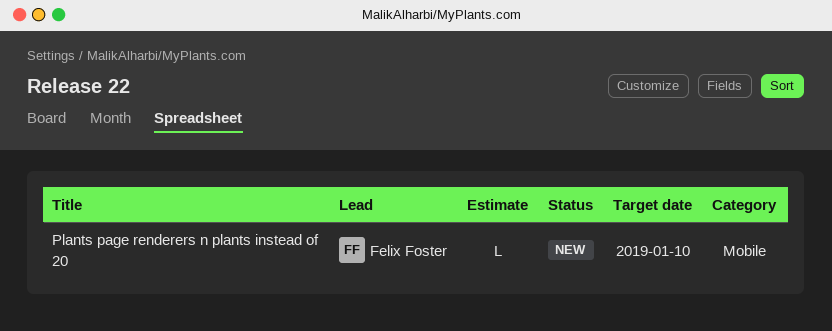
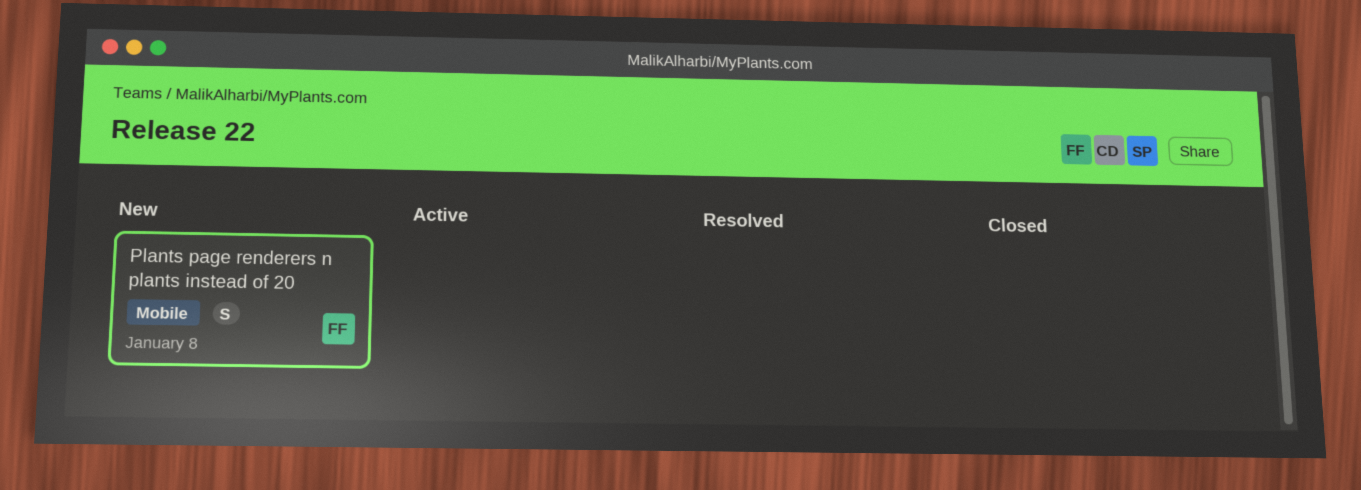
Plants page renderers n plants instead of 20, estimate: L -> S
Plants page renderers n plants instead of 20, due: Jan 10 -> Jan 8

